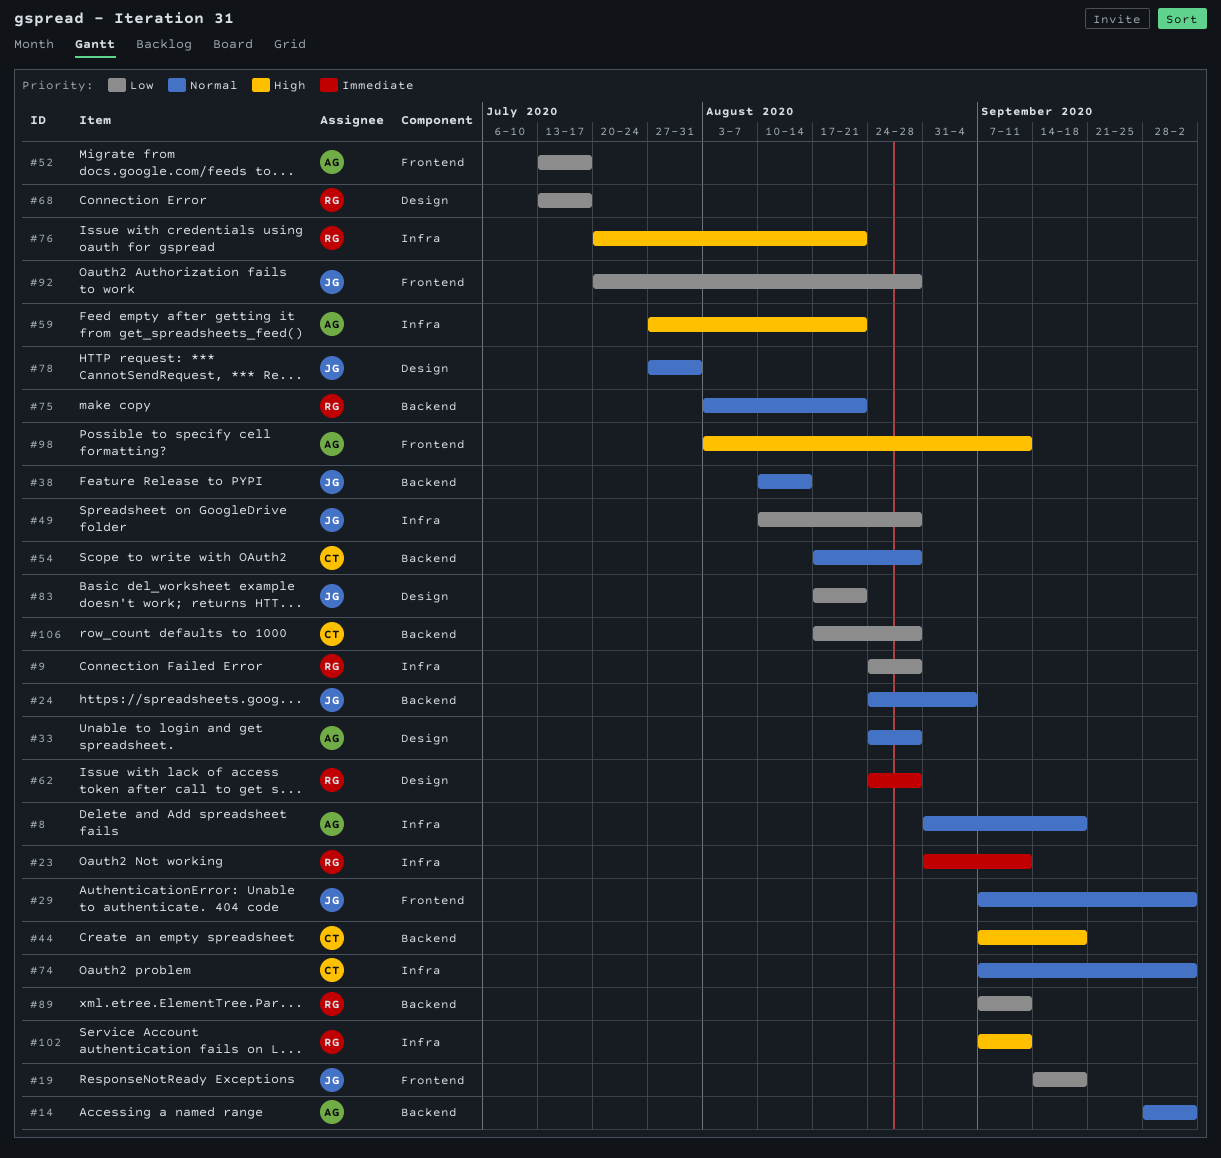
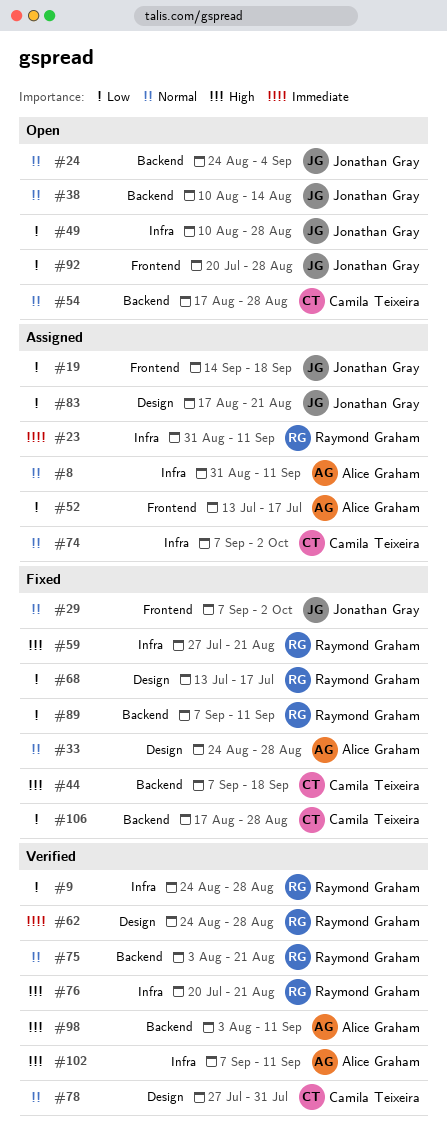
#8, due: Sep 18 -> Sep 11
#14: present -> none
#59, owner: Alice Graham -> Raymond Graham
#78, owner: Jonathan Gray -> Camila Teixeira
#98, label: Frontend -> Backend
#102, owner: Raymond Graham -> Alice Graham

